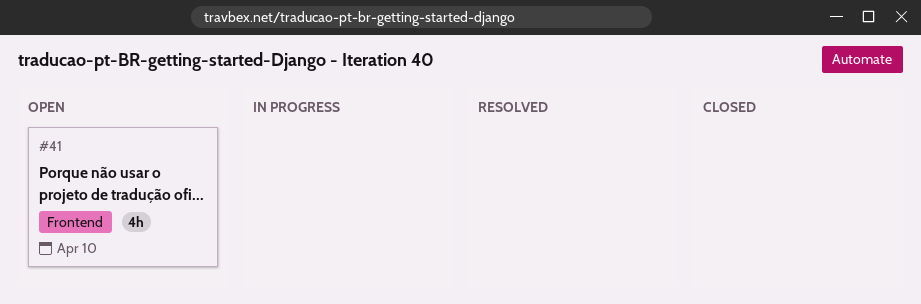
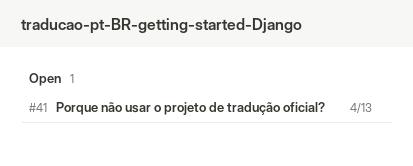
#41, due: Apr 10 -> Apr 13

